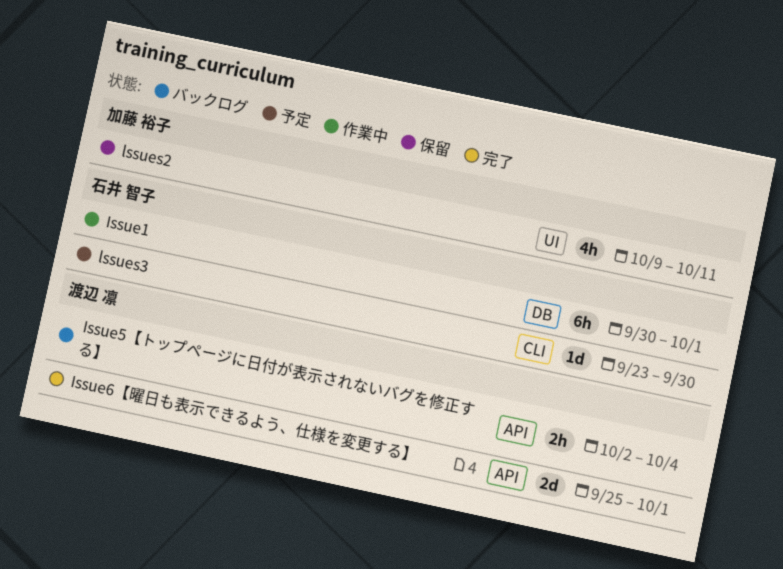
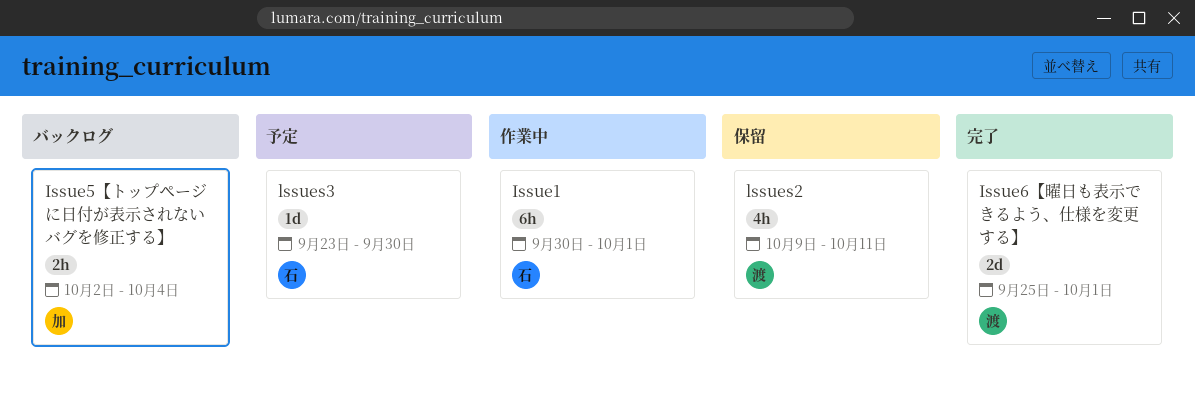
Issue5【トップページに日付が表示されないバグを修正する】, owner: 渡辺 凛 -> 加藤 裕子
lssues2, owner: 加藤 裕子 -> 渡辺 凛

